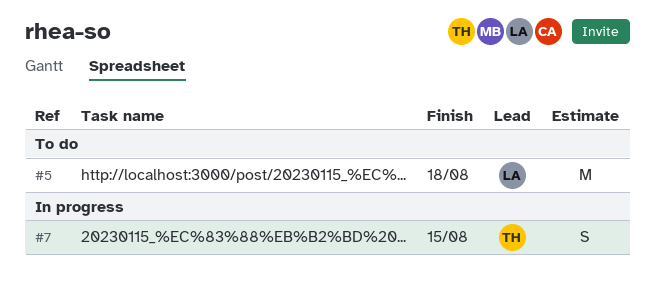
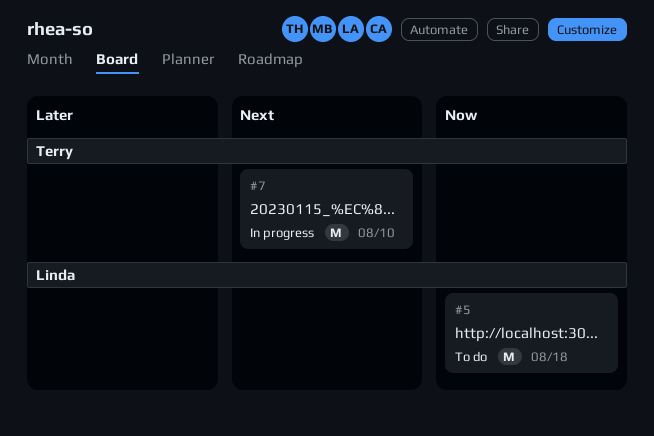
#7, estimate: S -> M
#7, due: Aug 15 -> Aug 10

